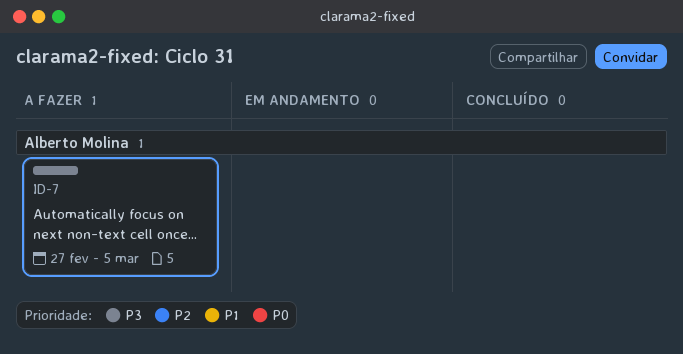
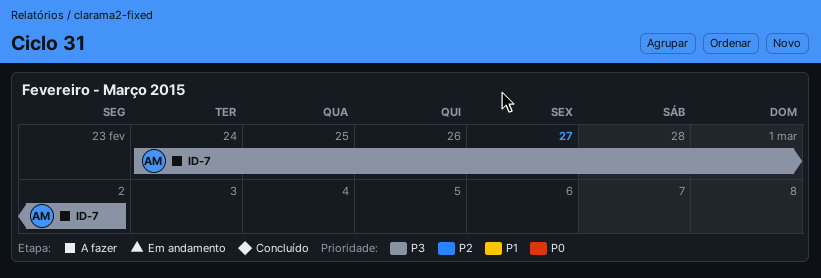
ID-7, start: Feb 27 -> Feb 24
ID-7, due: Mar 5 -> Mar 2

